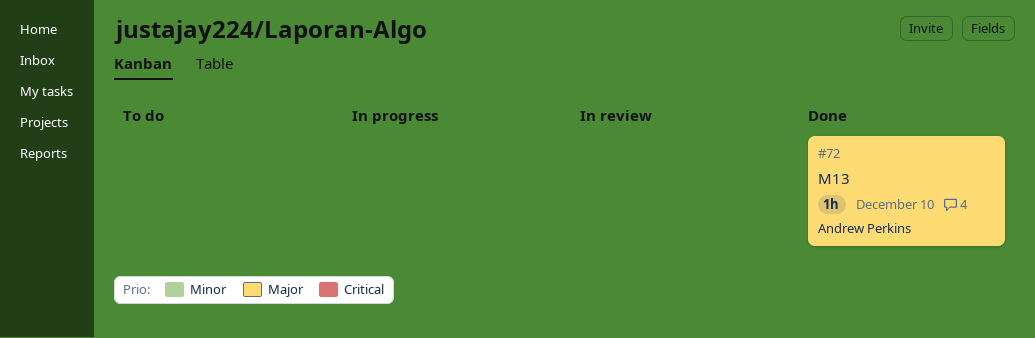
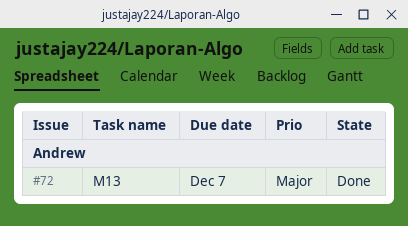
#72, due: Dec 10 -> Dec 7

